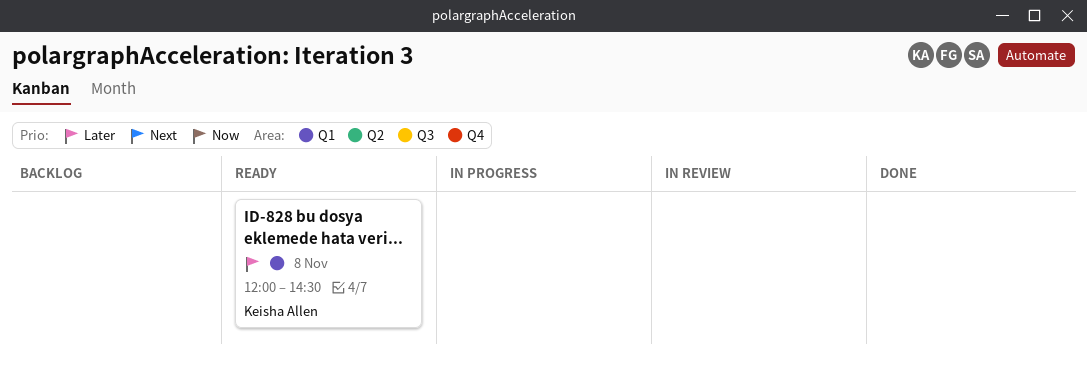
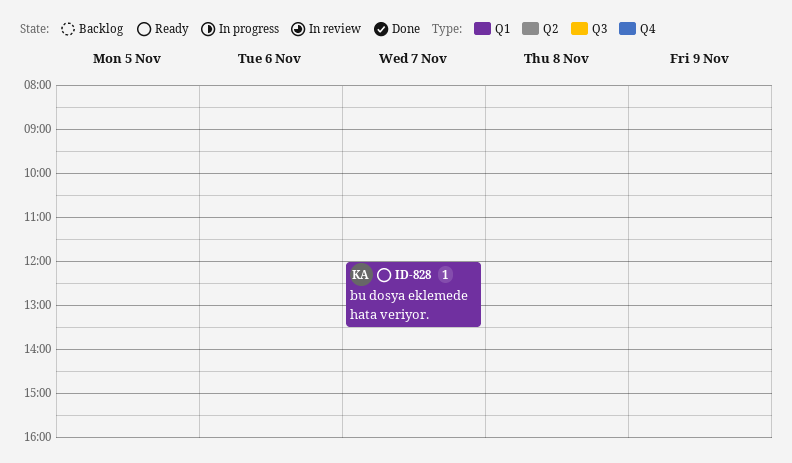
ID-828, day: Nov 8 -> Nov 7
ID-828, ends: 14:30 -> 13:30

